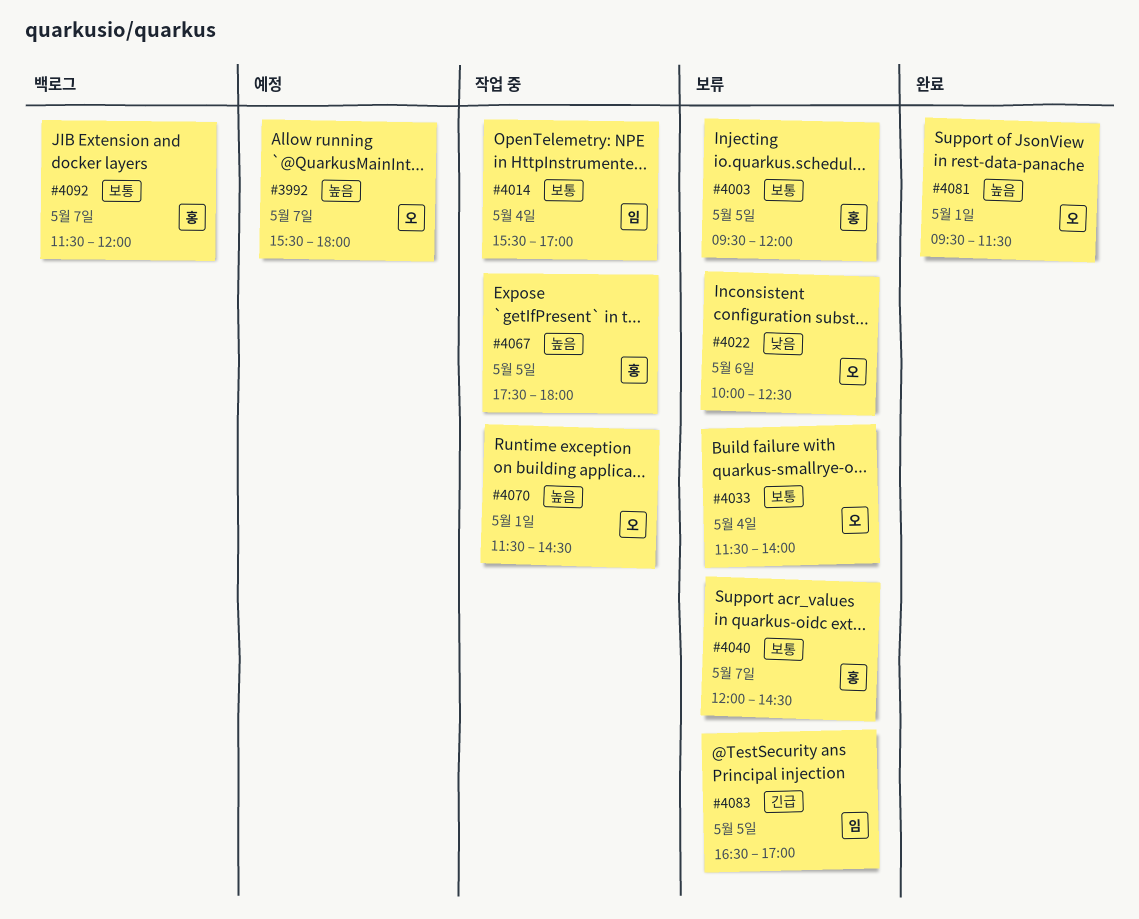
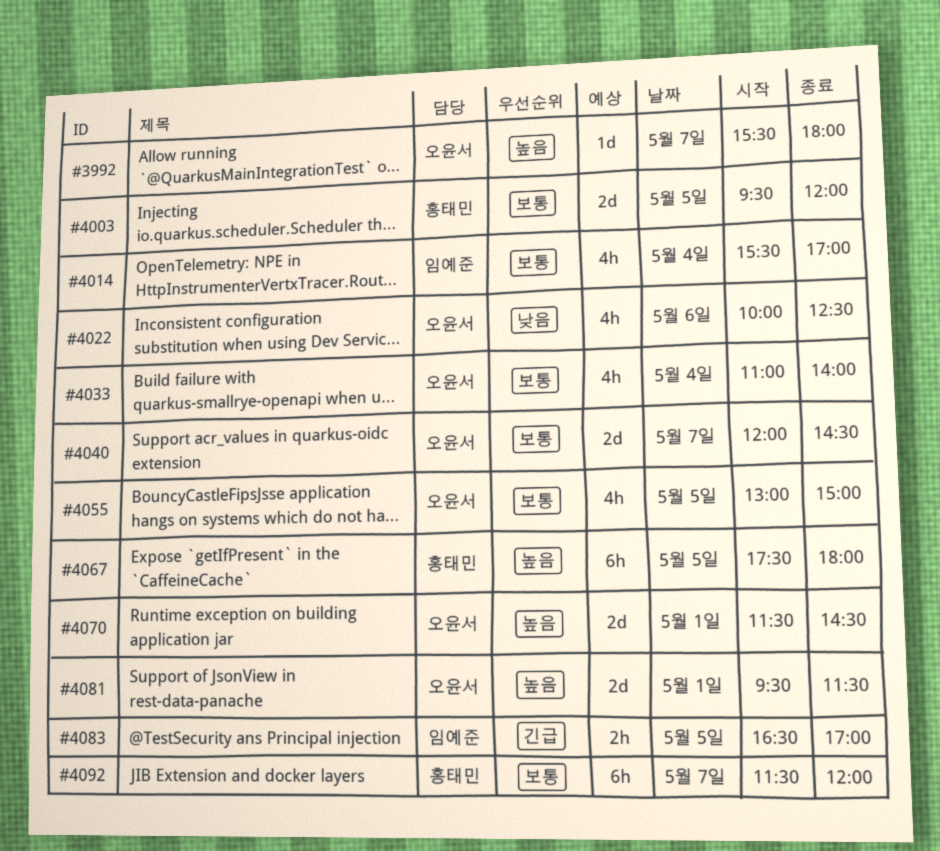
#4033, begins: 11:30 -> 11:00
#4040, owner: 홍태민 -> 오윤서
#4055: none -> present

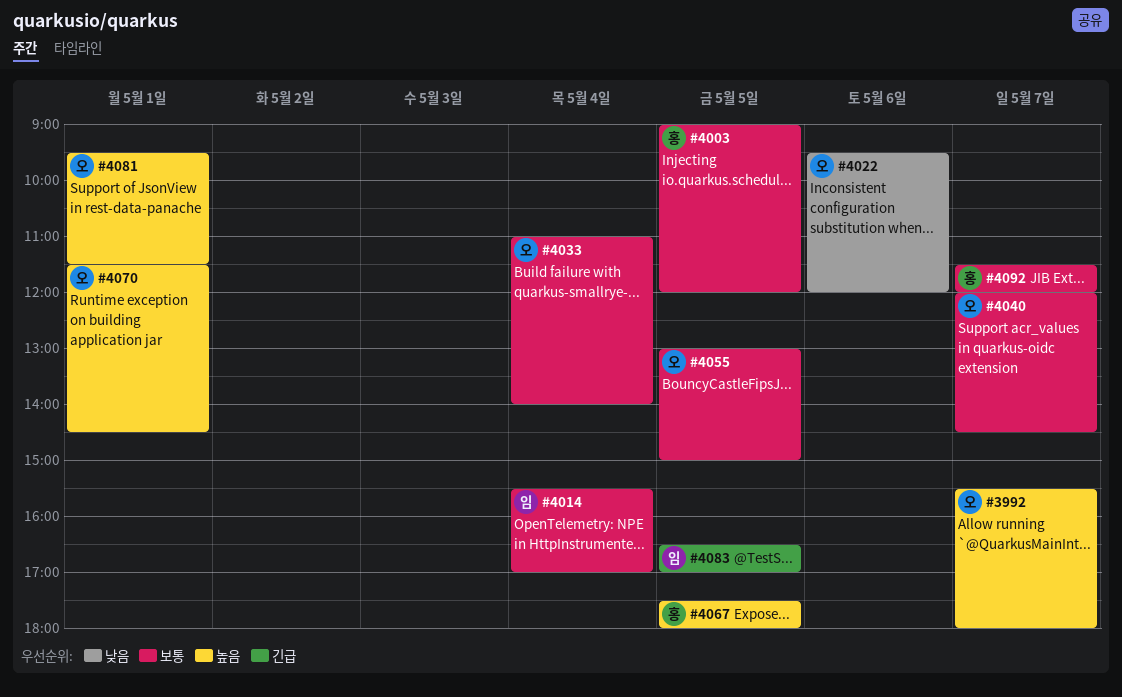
#4003, begins: 09:30 -> 09:00
#4022, begins: 10:00 -> 09:30
#4022, ends: 12:30 -> 12:00

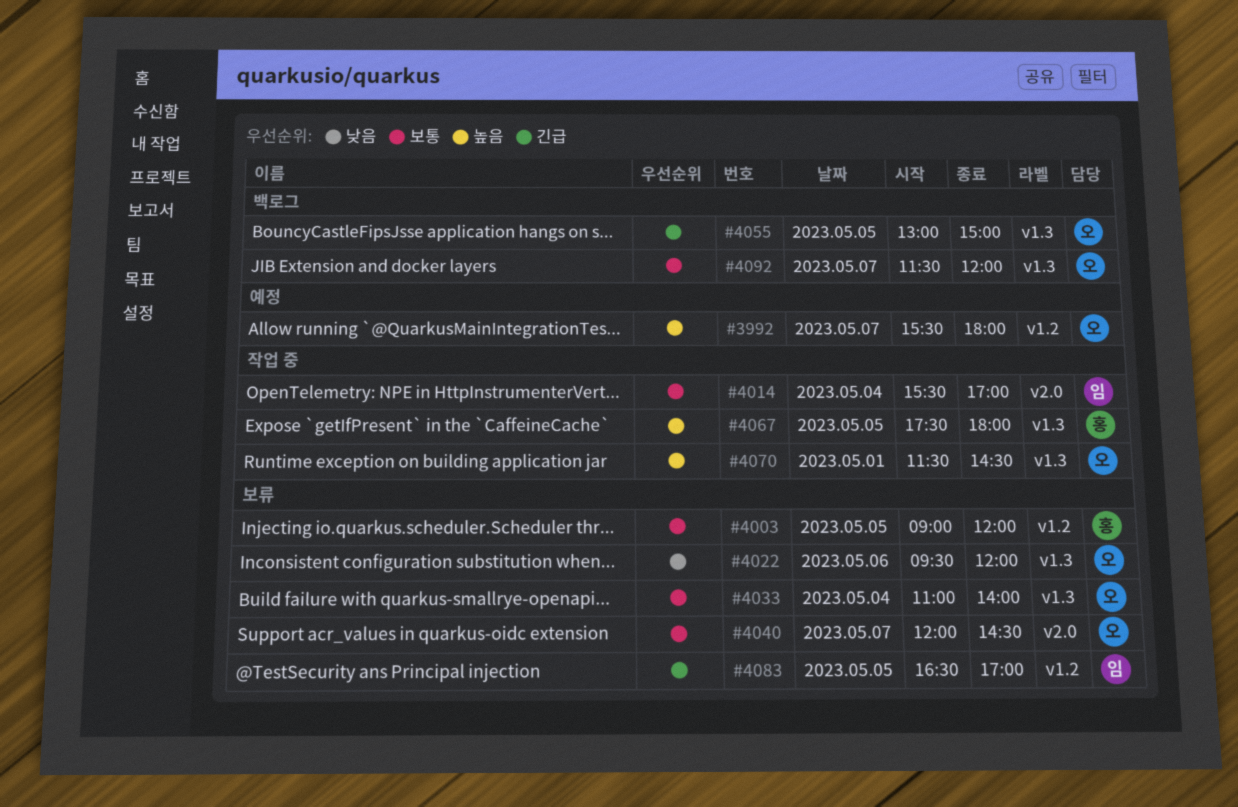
#4055, priority: 보통 -> 긴급
#4081: present -> none
#4092, owner: 홍 -> 오

